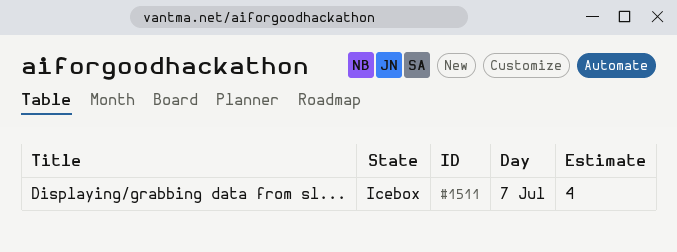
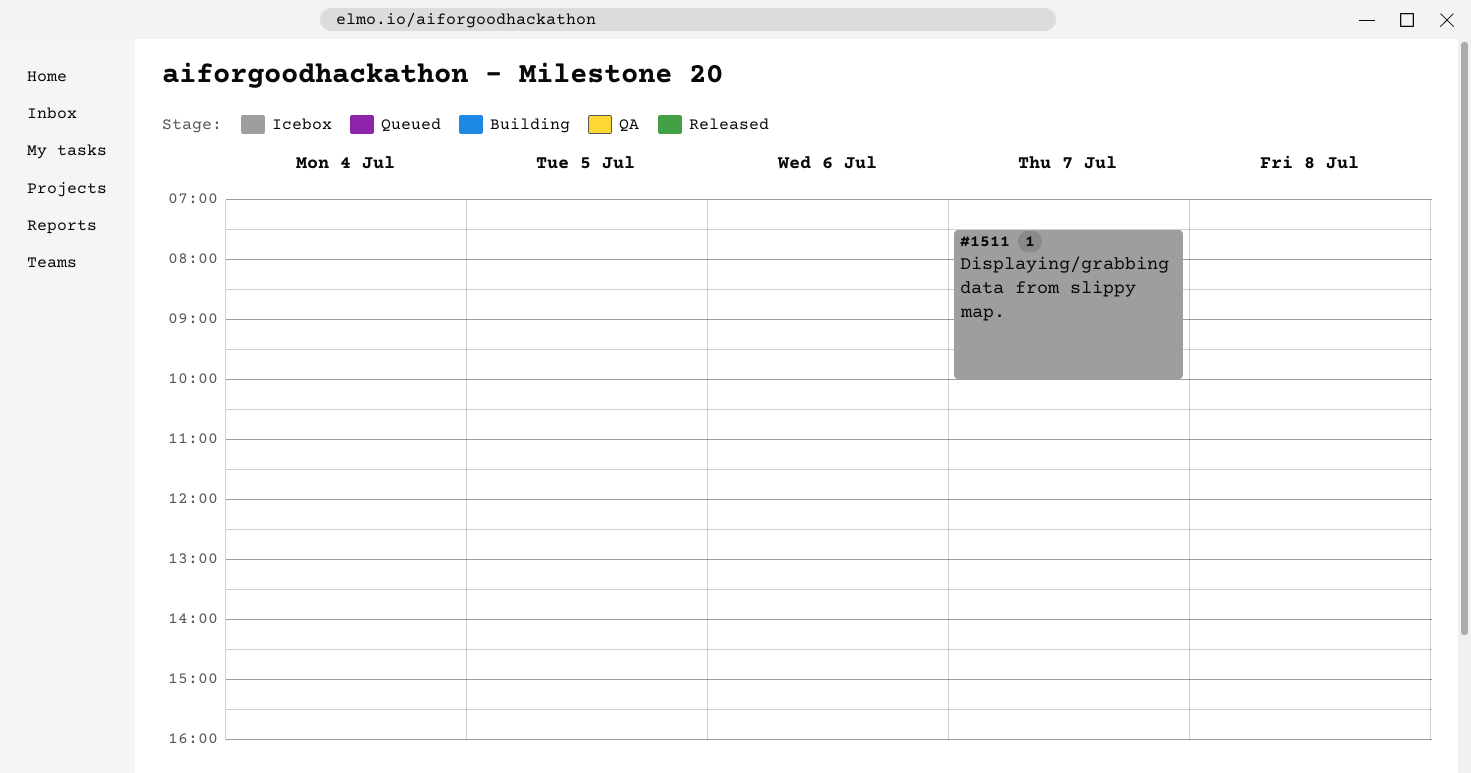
#1511, estimate: 4 -> 1

